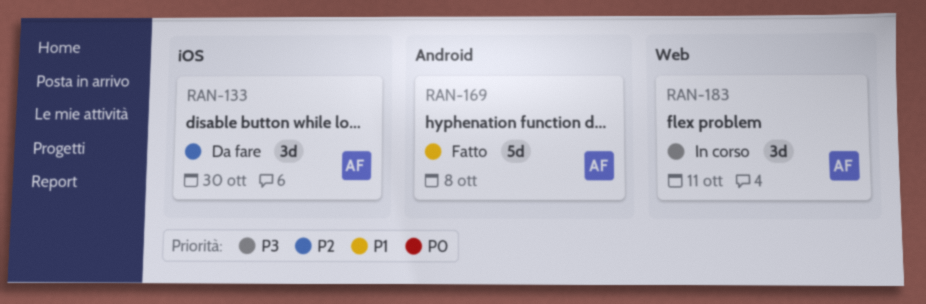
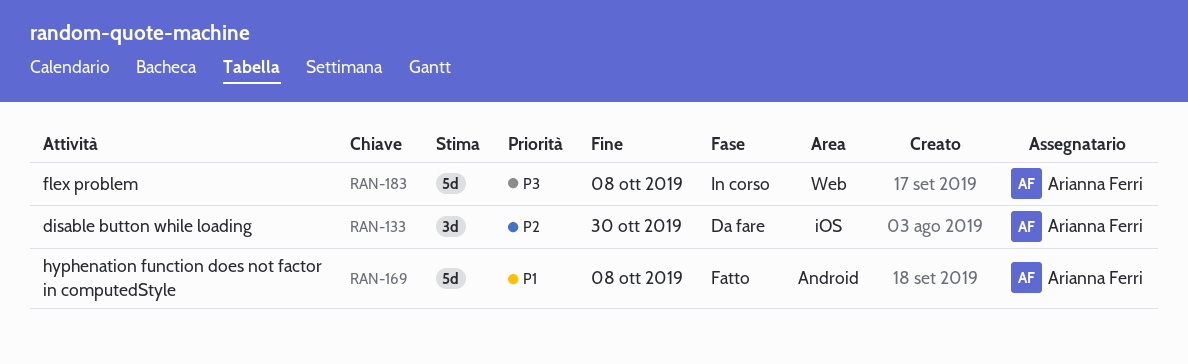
RAN-183, estimate: 3d -> 5d
RAN-183, due: Oct 11 -> Oct 8

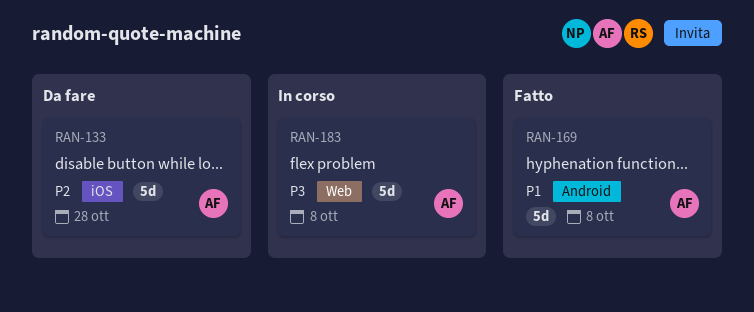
RAN-133, estimate: 3d -> 5d
RAN-133, due: Oct 30 -> Oct 28

